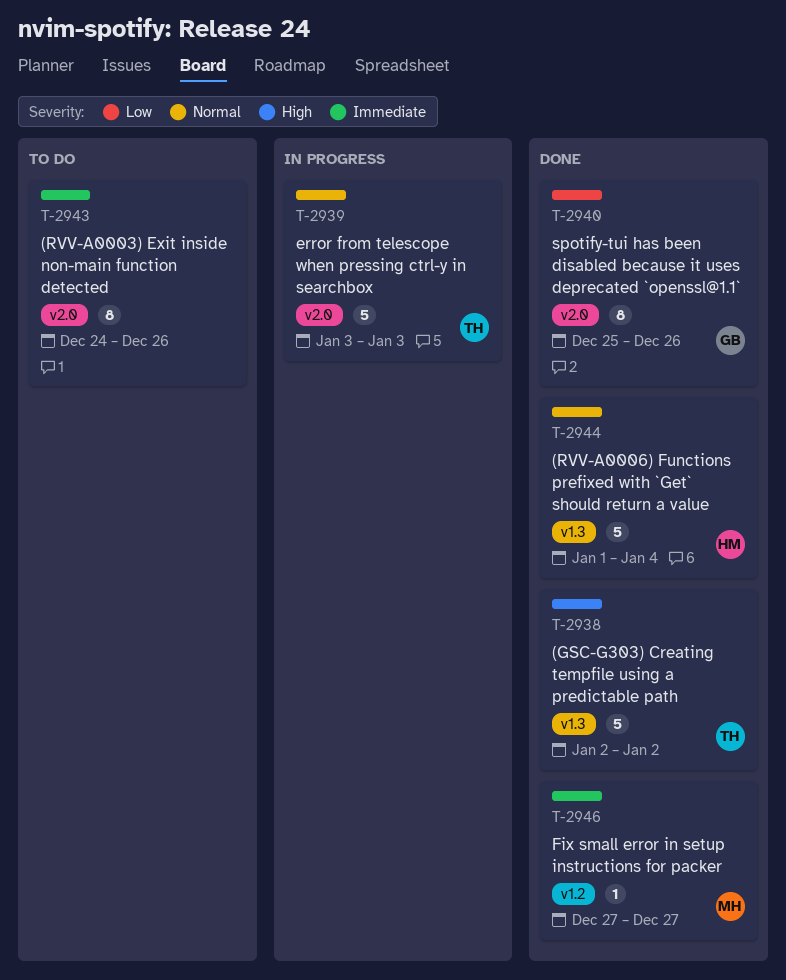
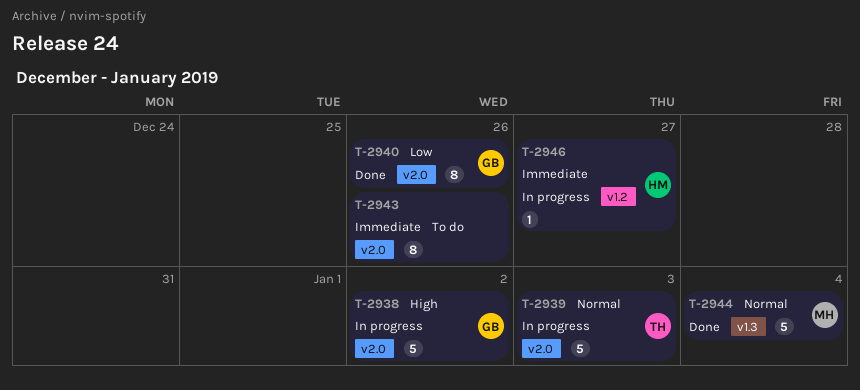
T-2938, status: Done -> In progress
T-2938, owner: TH -> GB
T-2938, label: v1.3 -> v2.0
T-2944, owner: HM -> MH
T-2946, status: Done -> In progress
T-2946, owner: MH -> HM

